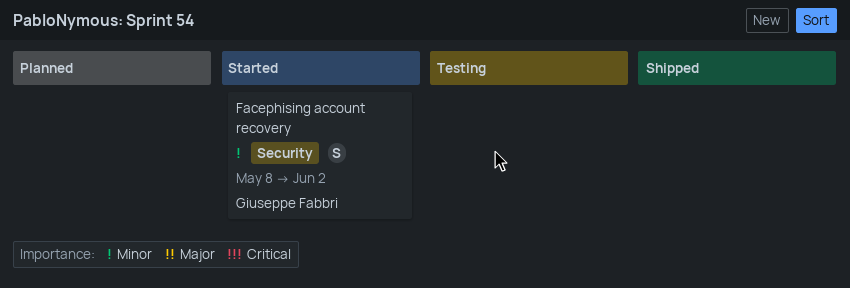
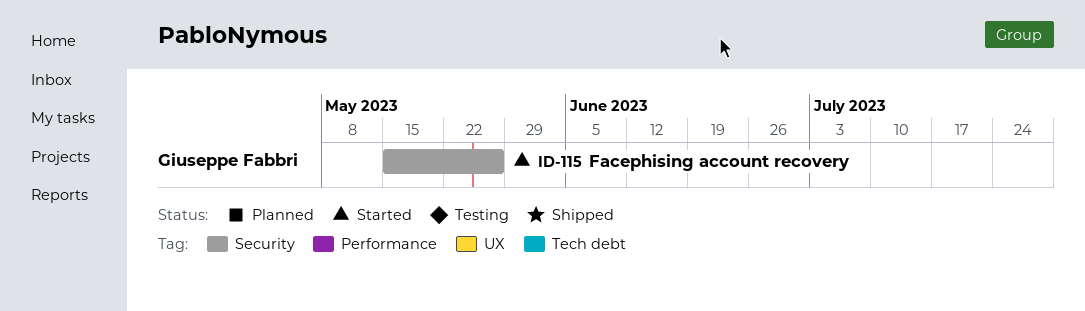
Facephising account recovery, start: May 8 -> May 15
Facephising account recovery, due: Jun 2 -> May 26

